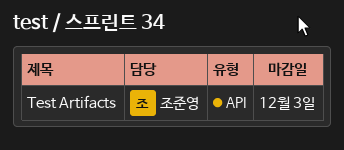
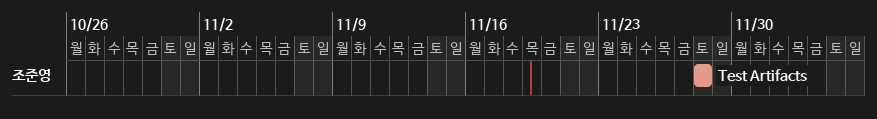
Test Artifacts, due: Dec 3 -> Nov 28

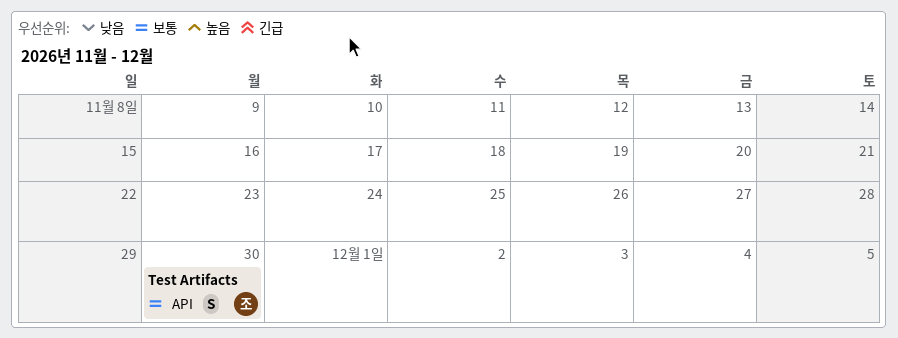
Test Artifacts, due: Nov 28 -> Nov 30

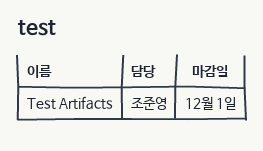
Test Artifacts, due: Nov 30 -> Dec 1

